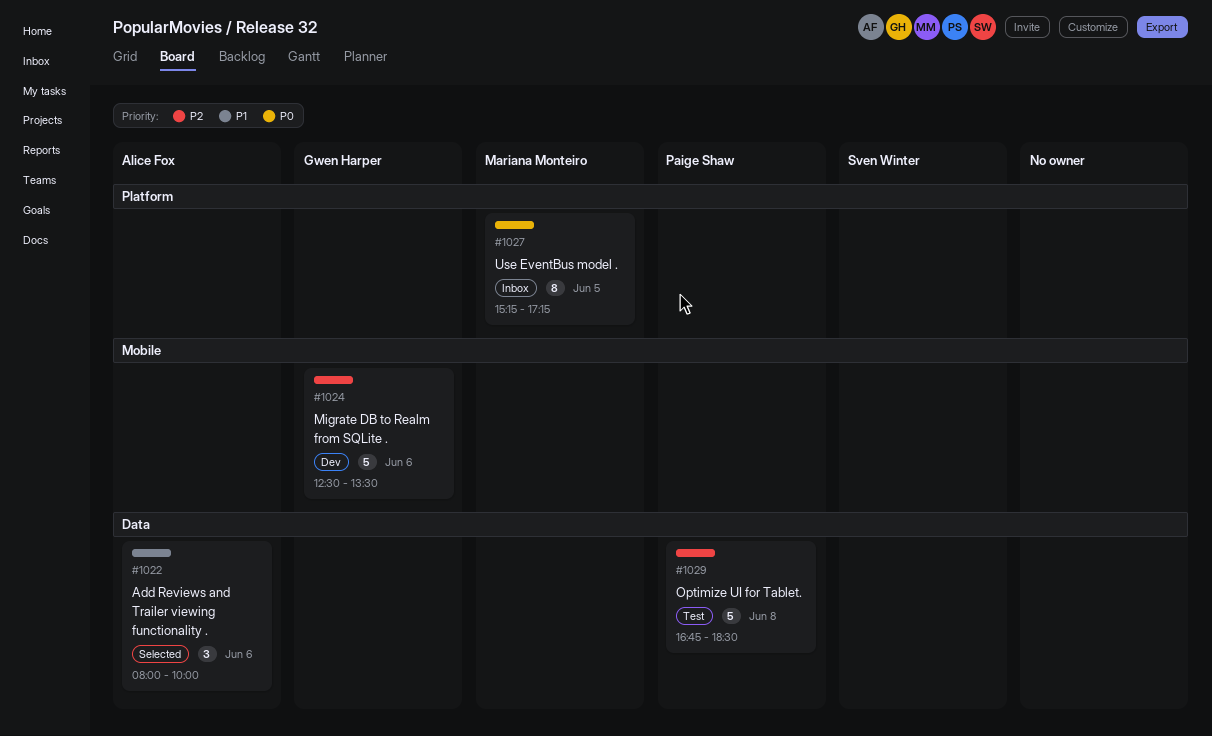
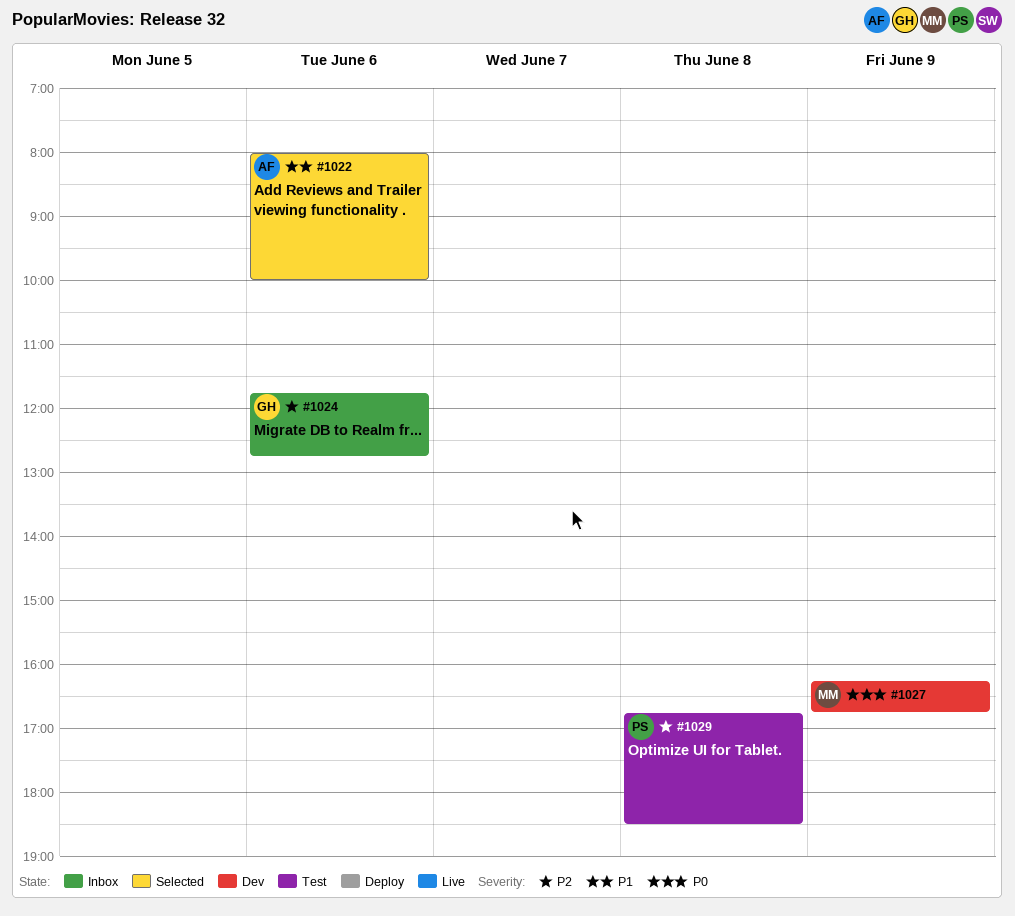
#1024, status: Dev -> Inbox
#1024, begins: 12:30 -> 11:45
#1024, ends: 13:30 -> 12:45
#1027, status: Inbox -> Dev
#1027, day: Jun 5 -> Jun 9
#1027, begins: 15:15 -> 16:15
#1027, ends: 17:15 -> 16:45

